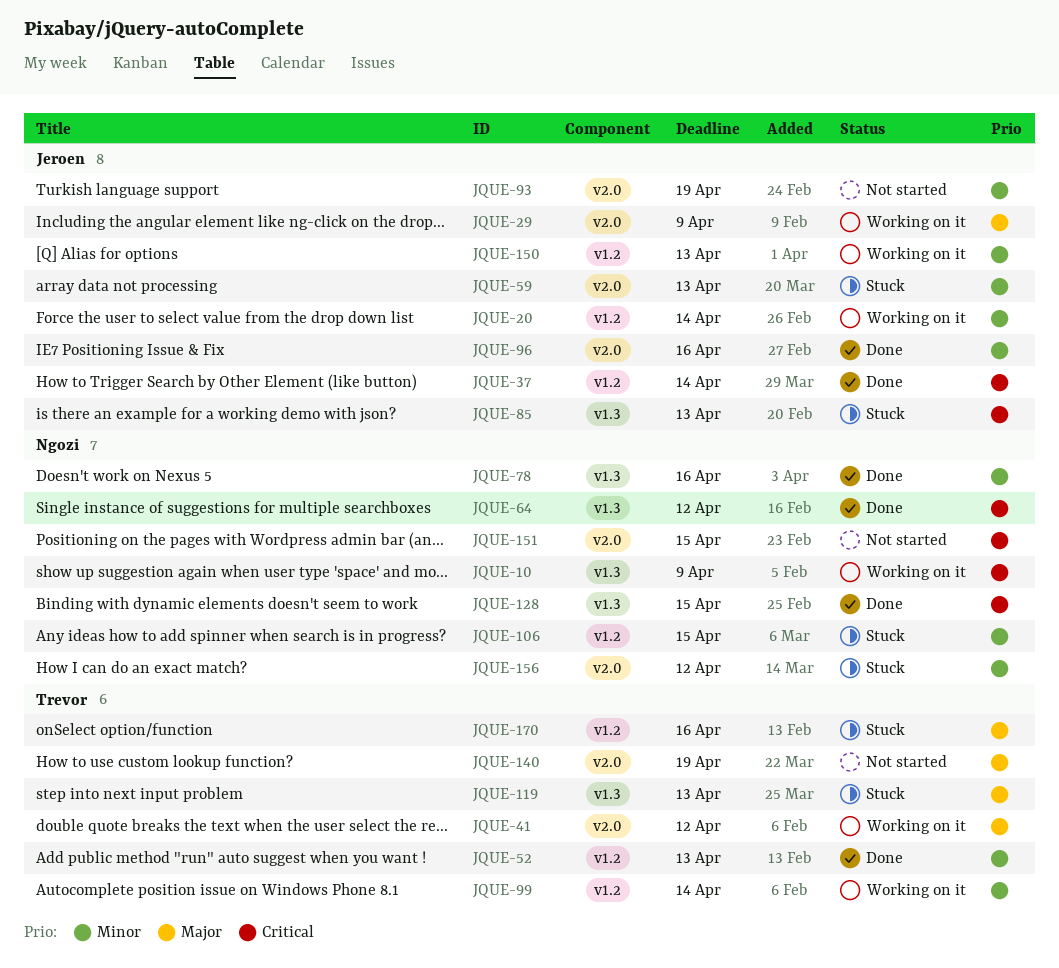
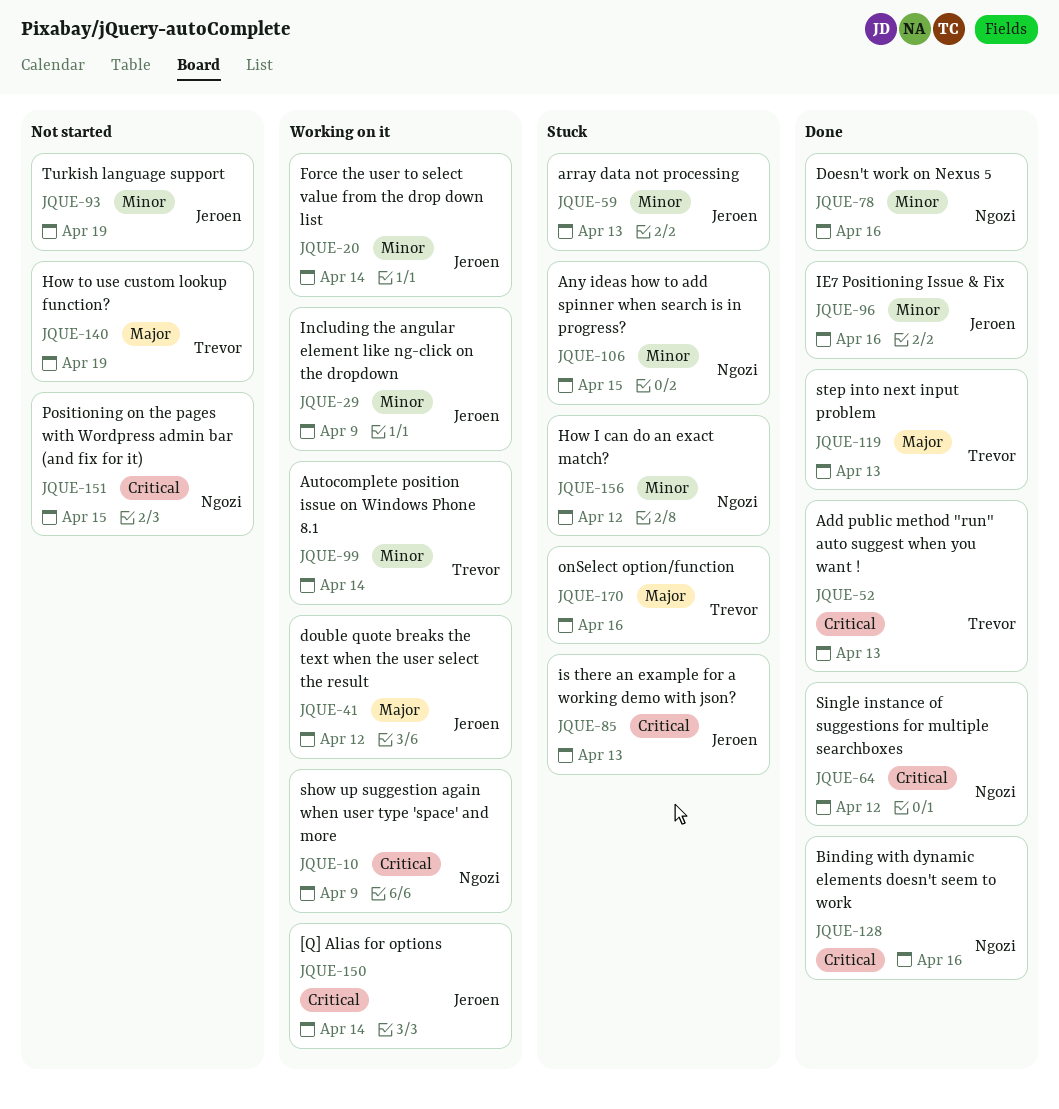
JQUE-29, priority: Major -> Minor
JQUE-37: present -> none
JQUE-41, owner: Trevor -> Jeroen
JQUE-52, priority: Minor -> Critical
JQUE-119, status: Stuck -> Done
JQUE-128, due: Apr 15 -> Apr 16
JQUE-150, priority: Minor -> Critical
JQUE-150, due: Apr 13 -> Apr 14

